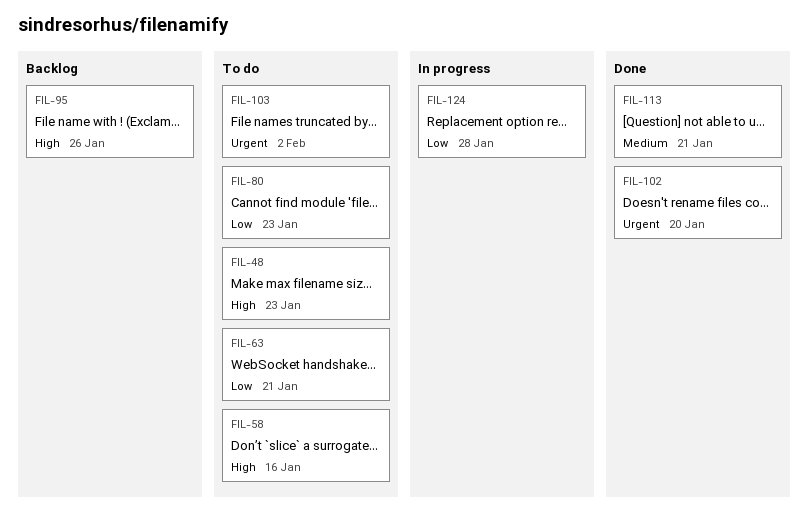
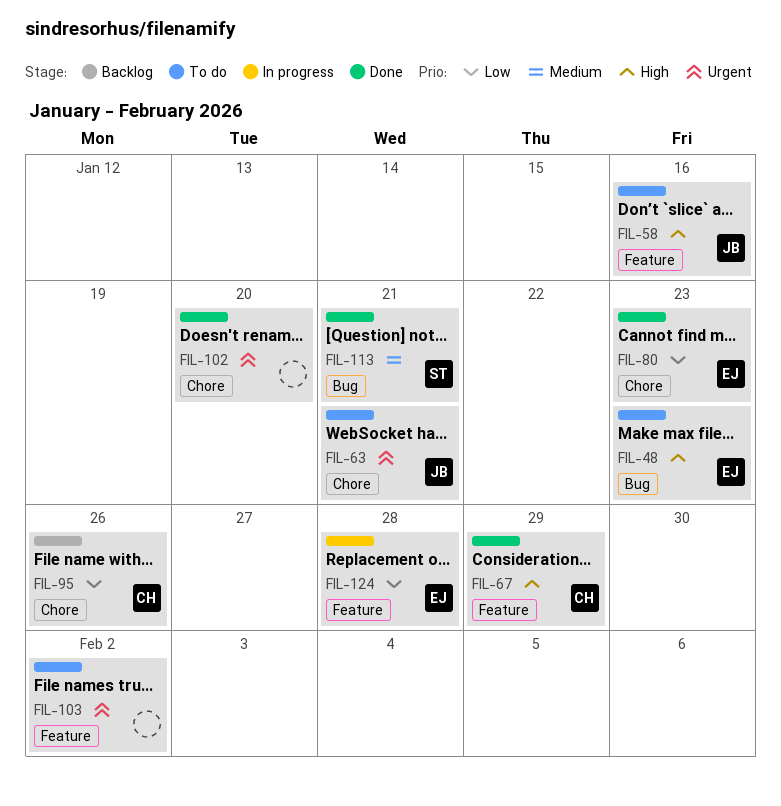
FIL-63, priority: Low -> Urgent
FIL-67: none -> present
FIL-80, status: To do -> Done
FIL-95, priority: High -> Low

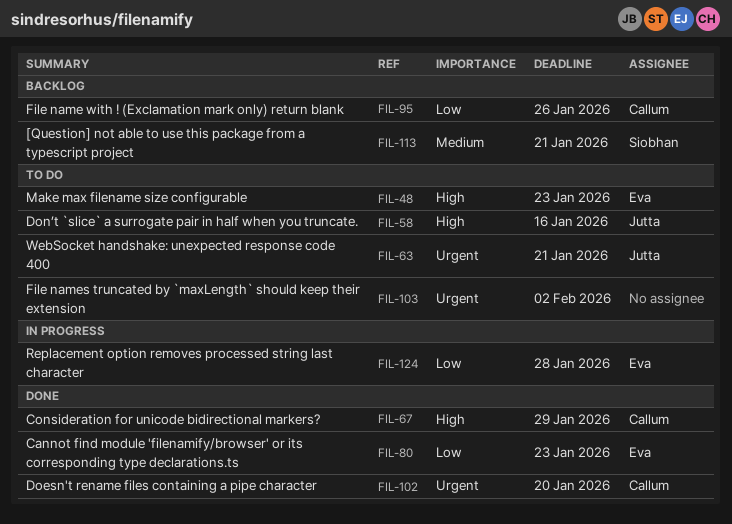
FIL-102, owner: none -> Callum
FIL-113, status: Done -> Backlog

